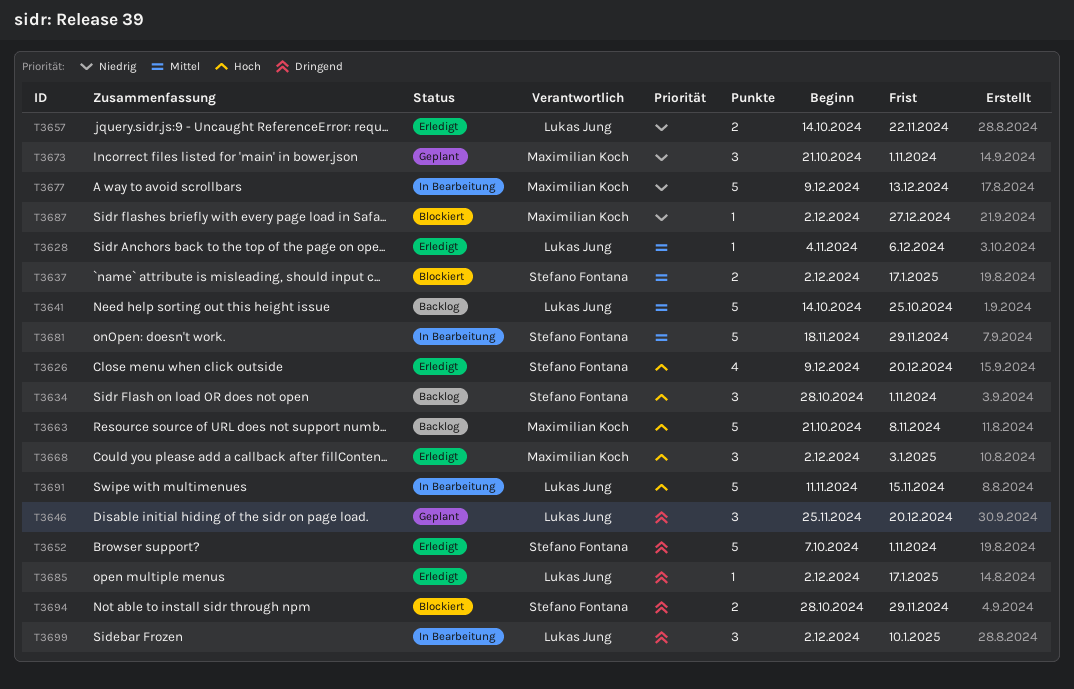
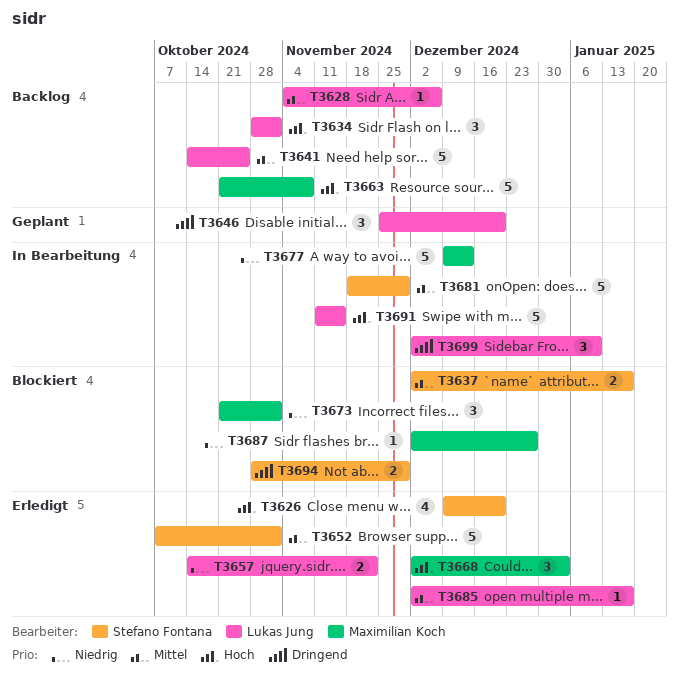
T3628, status: Erledigt -> Backlog
T3634, owner: Stefano Fontana -> Lukas Jung
T3652, priority: Dringend -> Mittel
T3673, status: Geplant -> Blockiert
T3685, priority: Dringend -> Mittel

